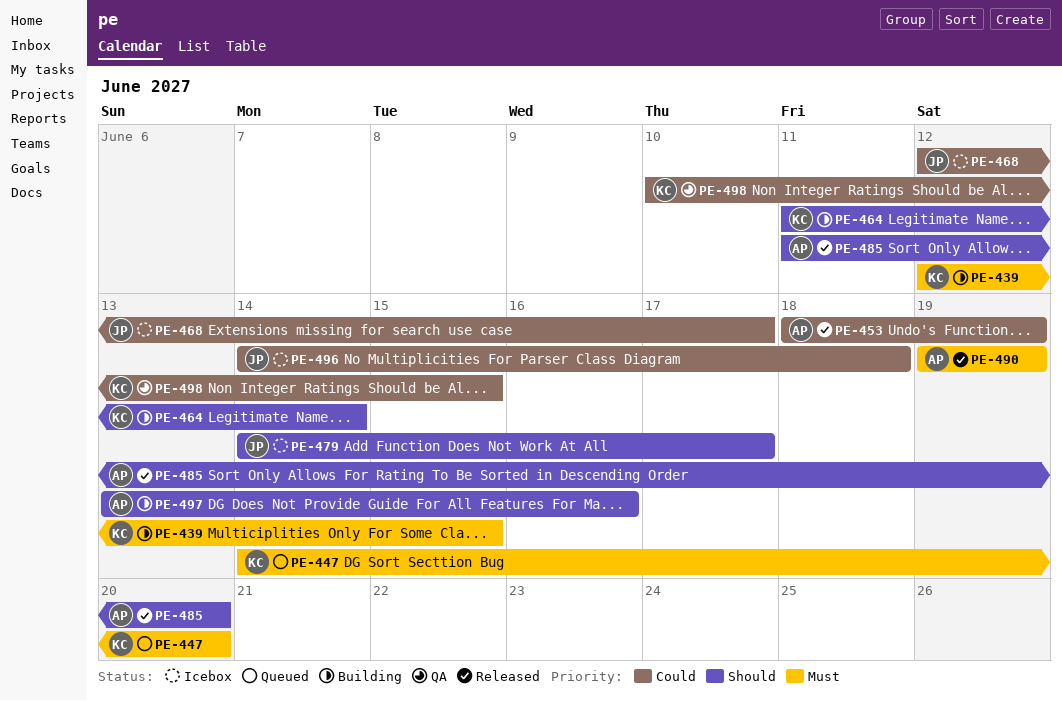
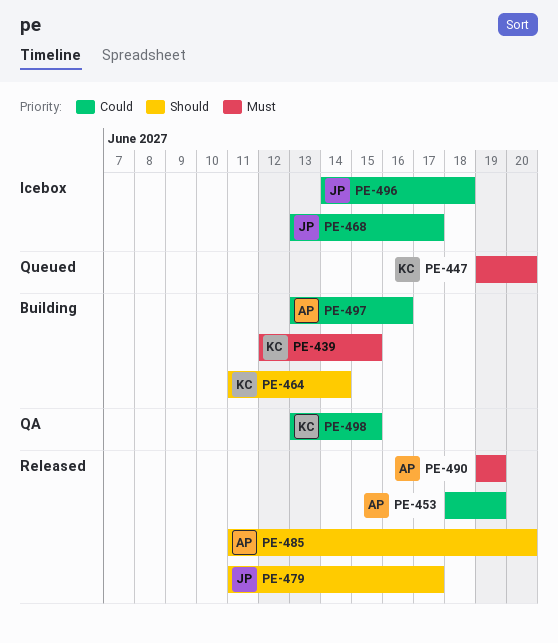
PE-447, start: Jun 14 -> Jun 19
PE-468, start: Jun 12 -> Jun 13
PE-479, status: Icebox -> Released
PE-479, start: Jun 14 -> Jun 11
PE-497, priority: Should -> Could
PE-498, start: Jun 10 -> Jun 13

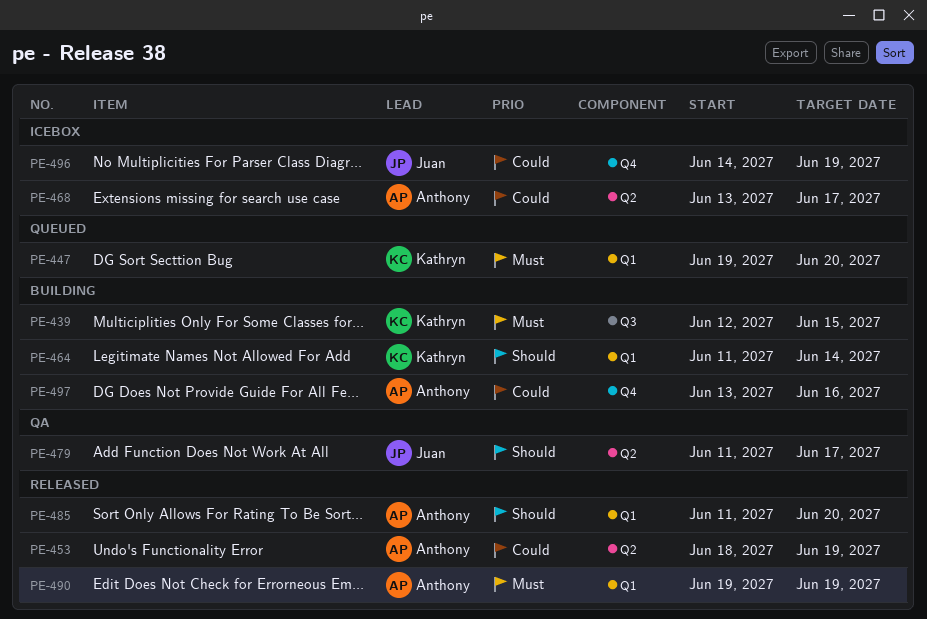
PE-468, owner: Juan -> Anthony
PE-479, status: Released -> QA
PE-496, due: Jun 18 -> Jun 19
PE-498: present -> none

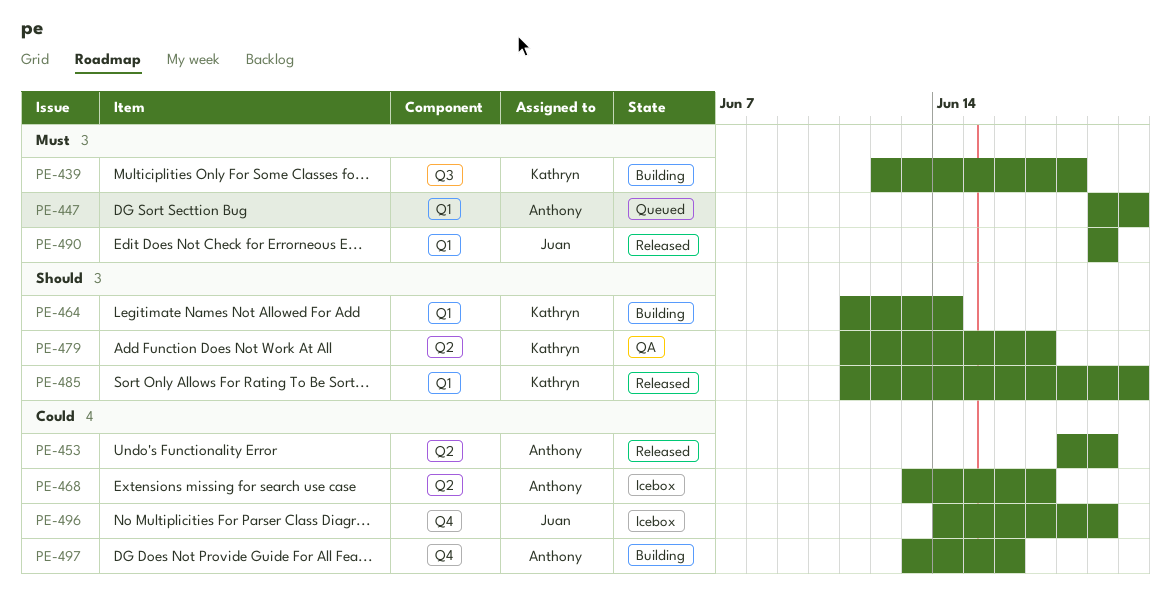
PE-439, due: Jun 15 -> Jun 18
PE-447, owner: Kathryn -> Anthony
PE-479, owner: Juan -> Kathryn
PE-485, owner: Anthony -> Kathryn
PE-490, owner: Anthony -> Juan

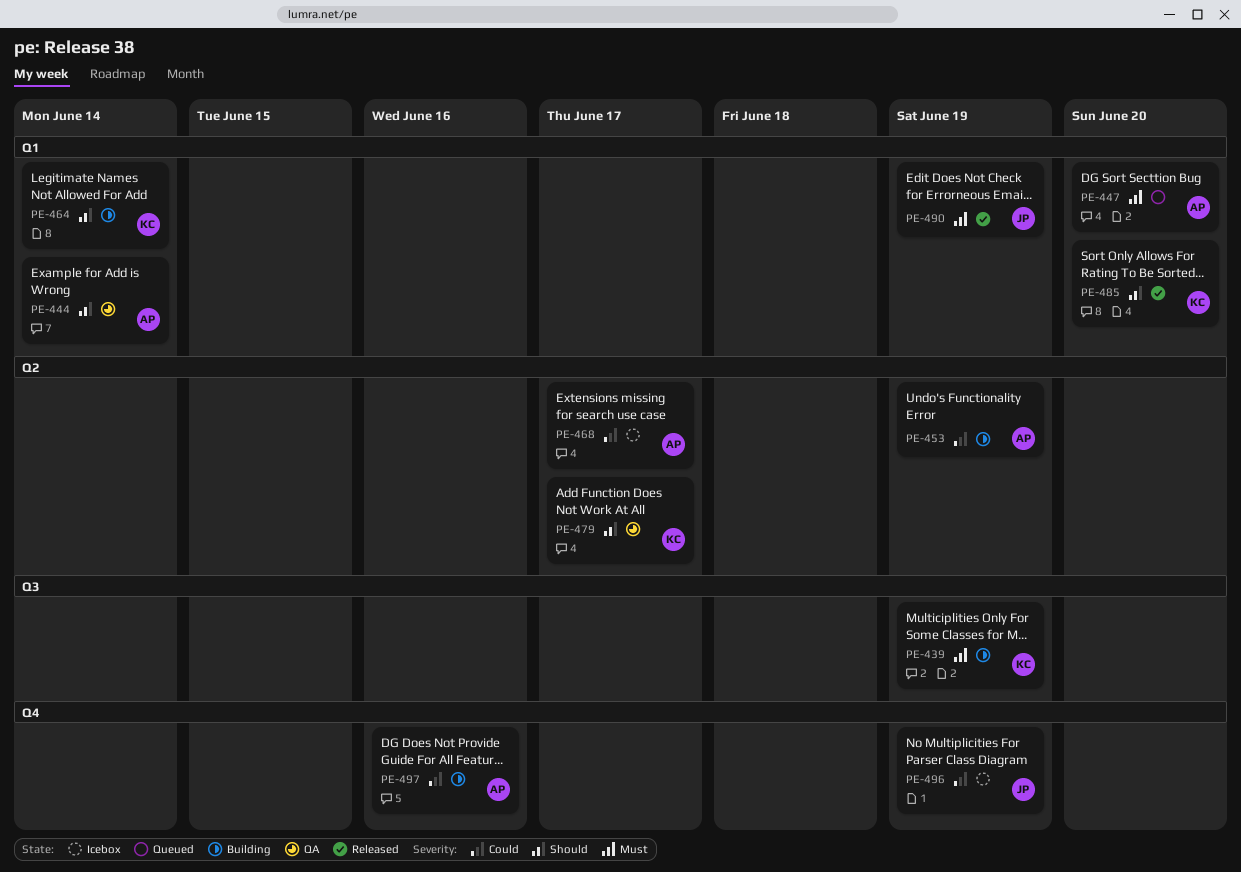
PE-439, due: Jun 18 -> Jun 19
PE-444: none -> present
PE-453, status: Released -> Building

